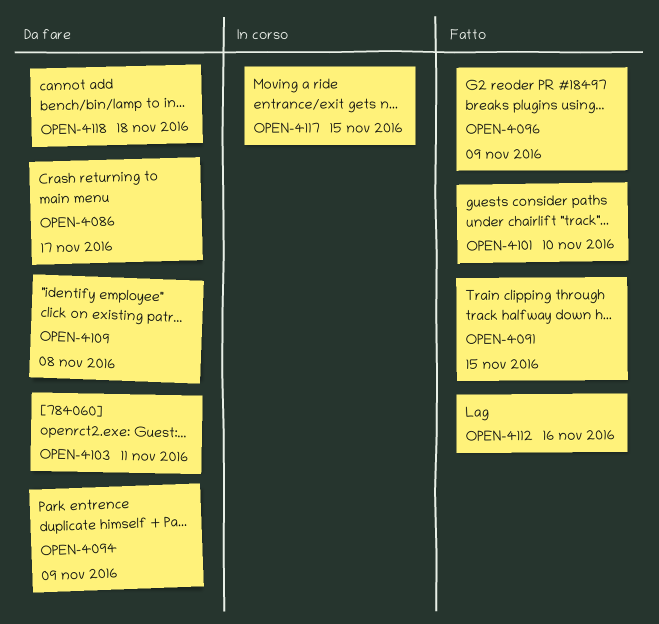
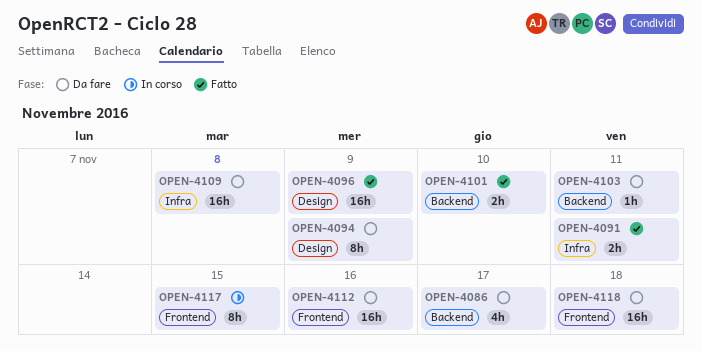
OPEN-4091, due: Nov 15 -> Nov 11
OPEN-4112, status: Fatto -> Da fare

